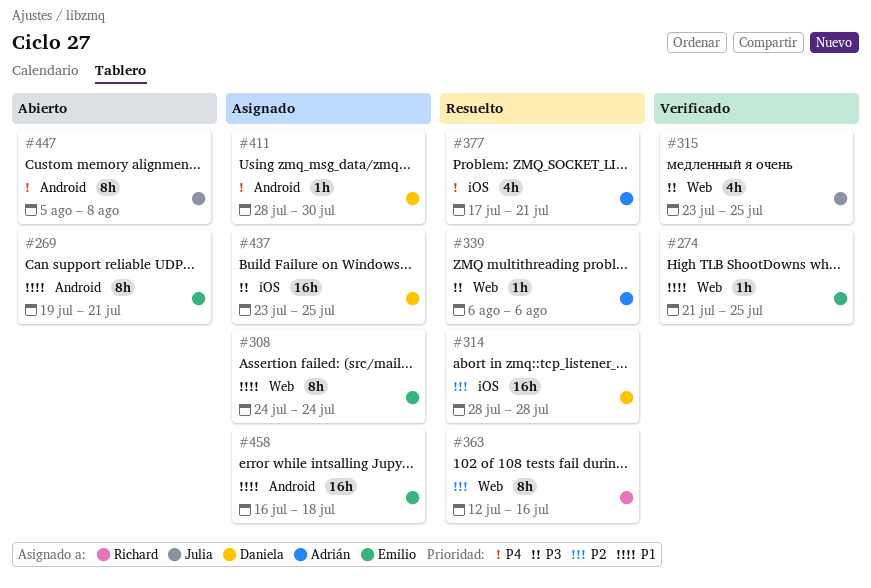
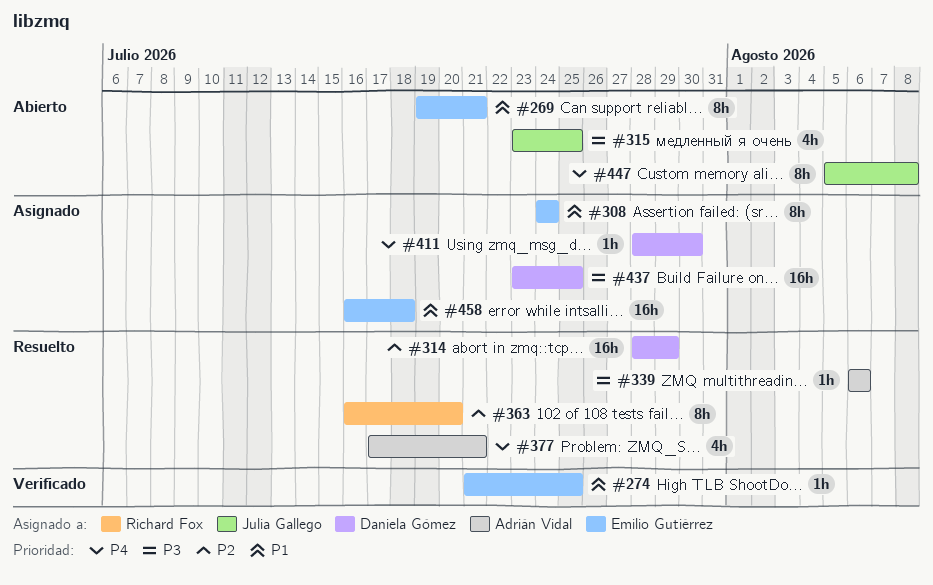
#314, due: Jul 28 -> Jul 29
#315, status: Verificado -> Abierto
#363, start: Jul 12 -> Jul 16
#363, due: Jul 16 -> Jul 20

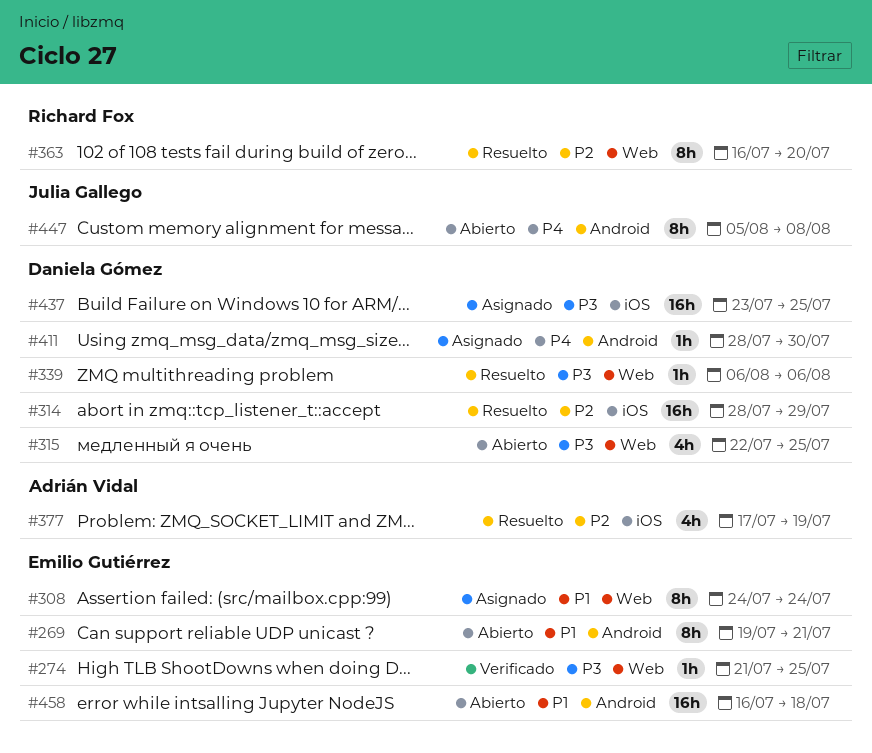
#274, priority: P1 -> P3
#315, owner: Julia Gallego -> Daniela Gómez
#315, start: Jul 23 -> Jul 22
#339, owner: Adrián Vidal -> Daniela Gómez
#377, priority: P4 -> P2
#377, due: Jul 21 -> Jul 19
#458, status: Asignado -> Abierto

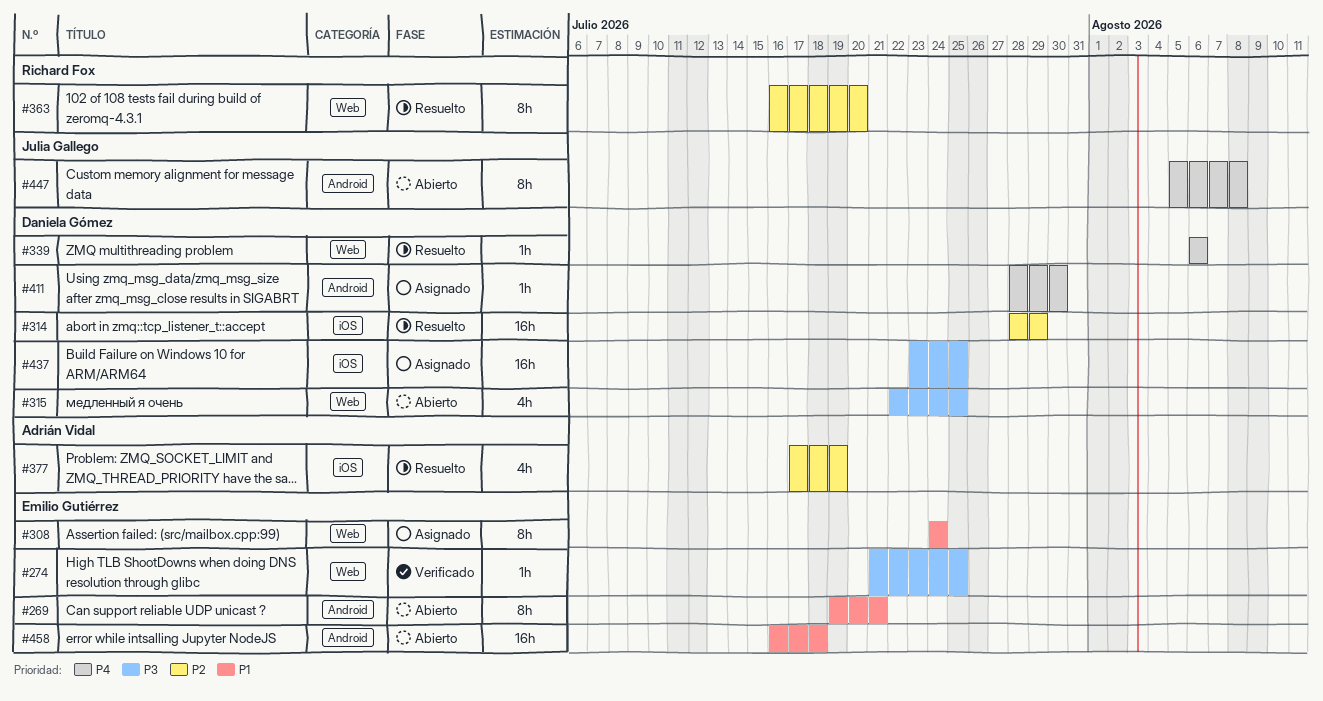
#339, priority: P3 -> P4

